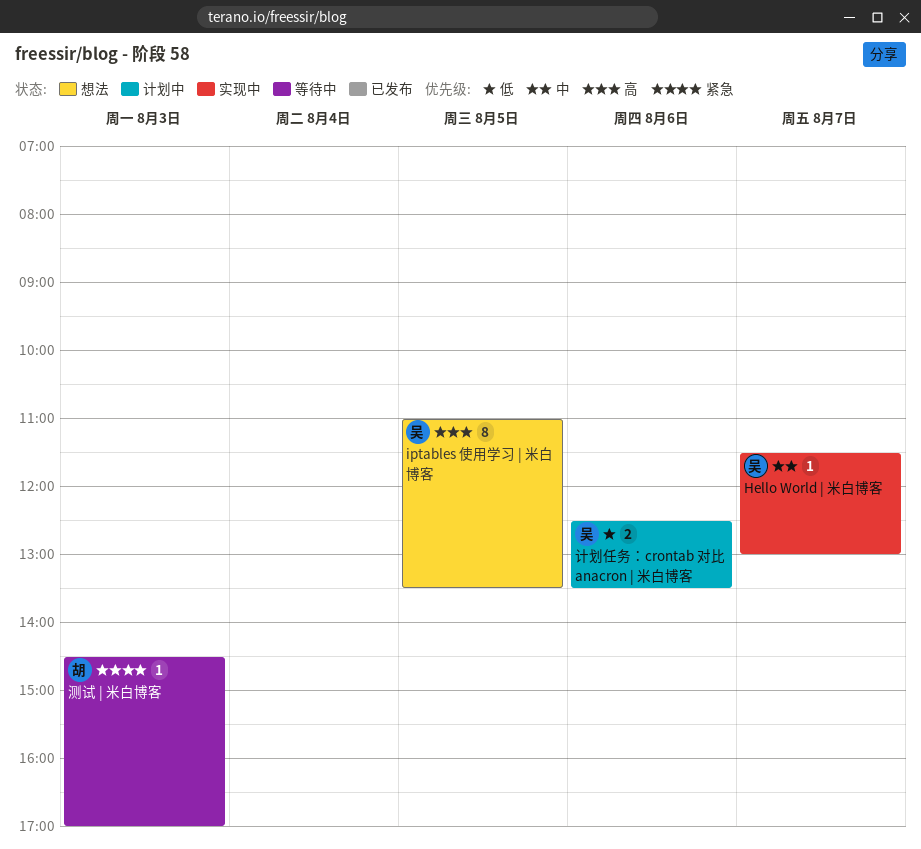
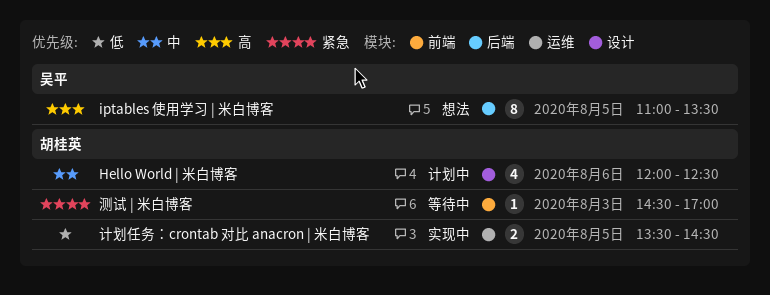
Hello World | 米白博客, status: 实现中 -> 计划中
Hello World | 米白博客, owner: 吴平 -> 胡桂英
Hello World | 米白博客, estimate: 1 -> 4
Hello World | 米白博客, day: Aug 7 -> Aug 6
Hello World | 米白博客, begins: 11:30 -> 12:00
Hello World | 米白博客, ends: 13:00 -> 12:30
计划任务：crontab 对比 anacron | 米白博客, status: 计划中 -> 实现中
计划任务：crontab 对比 anacron | 米白博客, owner: 吴平 -> 胡桂英
计划任务：crontab 对比 anacron | 米白博客, day: Aug 6 -> Aug 5
计划任务：crontab 对比 anacron | 米白博客, begins: 12:30 -> 13:30
计划任务：crontab 对比 anacron | 米白博客, ends: 13:30 -> 14:30

